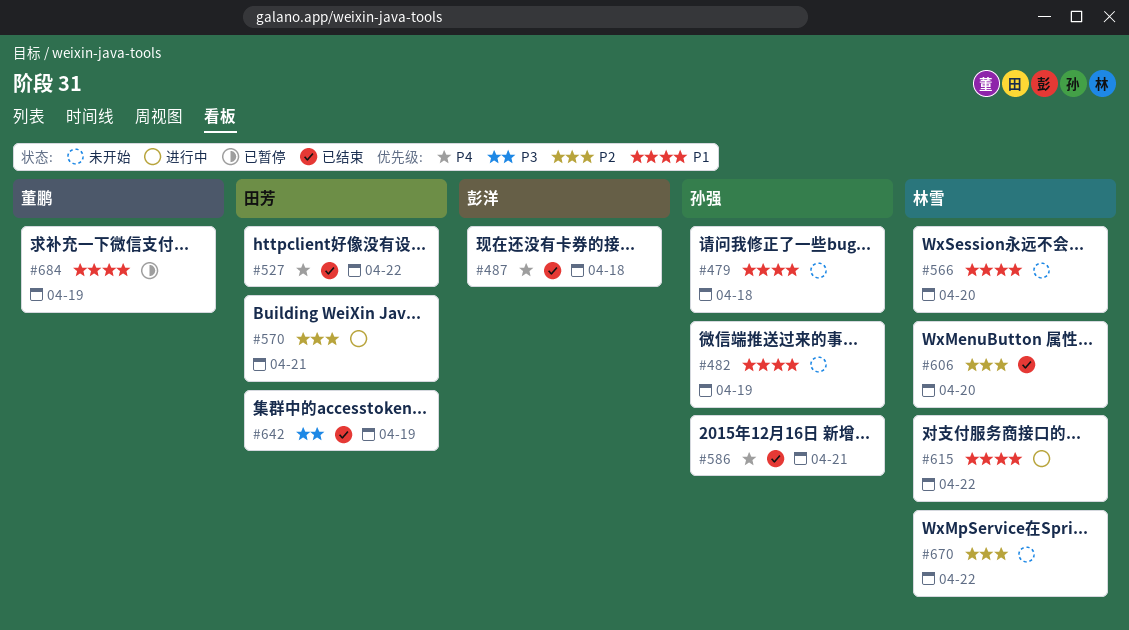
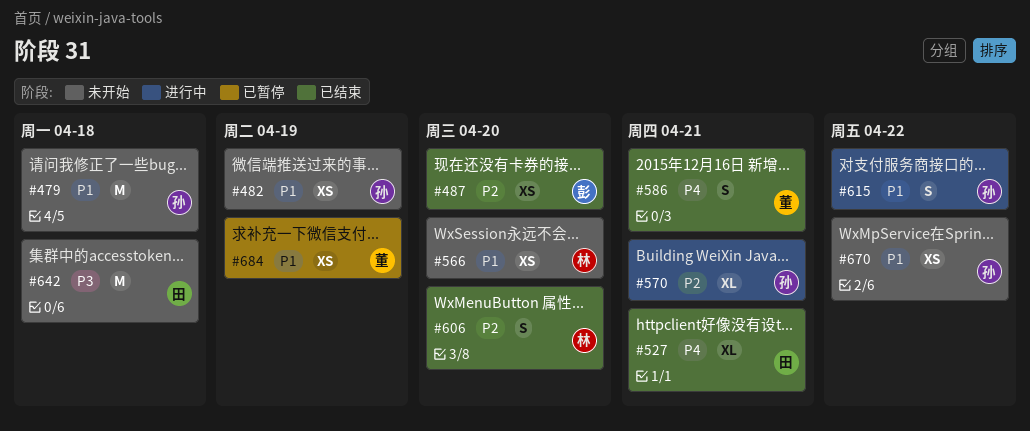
#487, priority: P4 -> P2
#487, due: Apr 18 -> Apr 20
#527, due: Apr 22 -> Apr 21
#570, owner: 田芳 -> 孙强
#586, owner: 孙强 -> 董鹏
#615, owner: 林雪 -> 孙强
#642, status: 已结束 -> 未开始
#642, due: Apr 19 -> Apr 18
#670, owner: 林雪 -> 孙强
#670, priority: P2 -> P1

